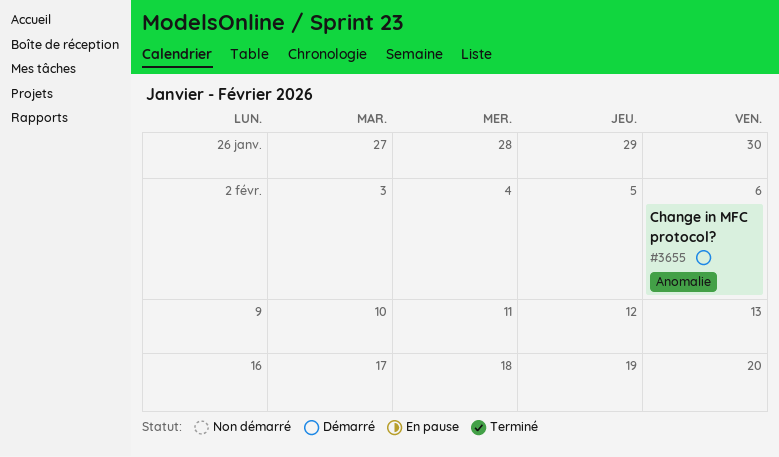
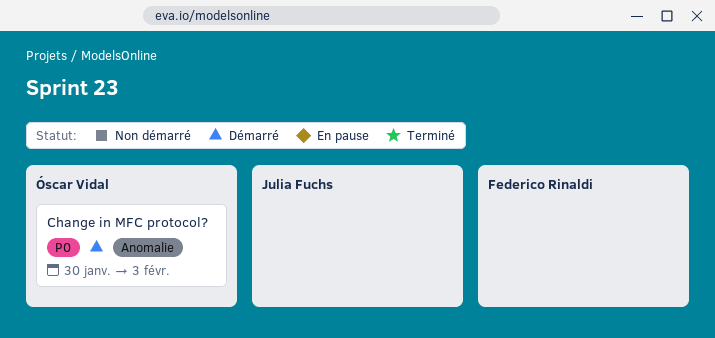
Change in MFC protocol?, due: Feb 6 -> Feb 3

